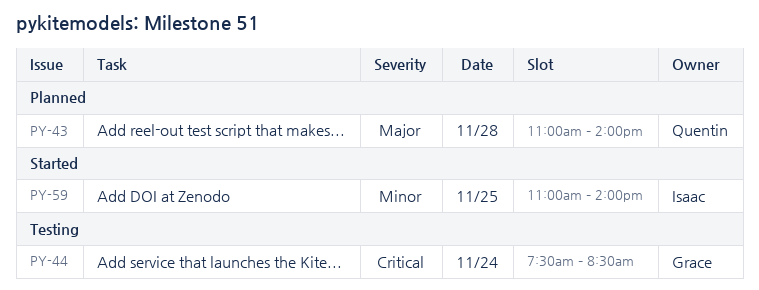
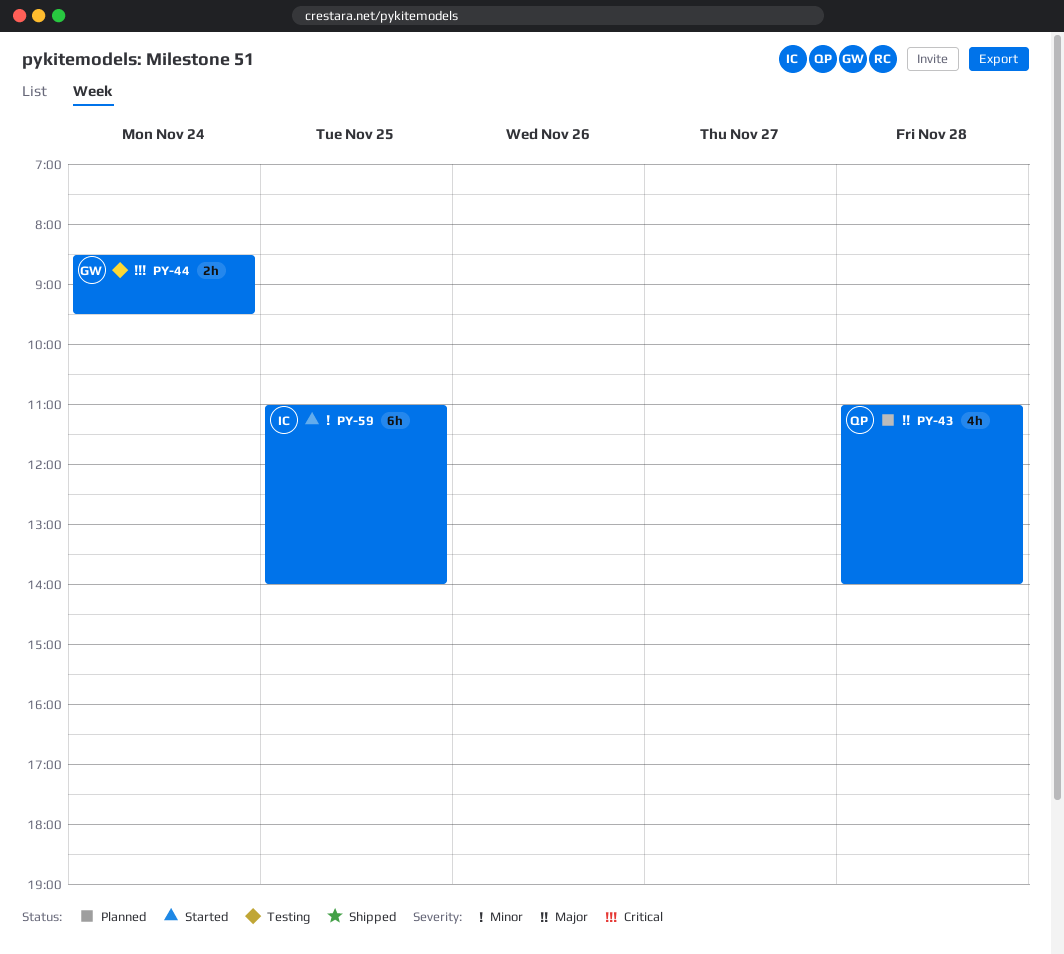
PY-44, begins: 07:30 -> 08:30
PY-44, ends: 08:30 -> 09:30

